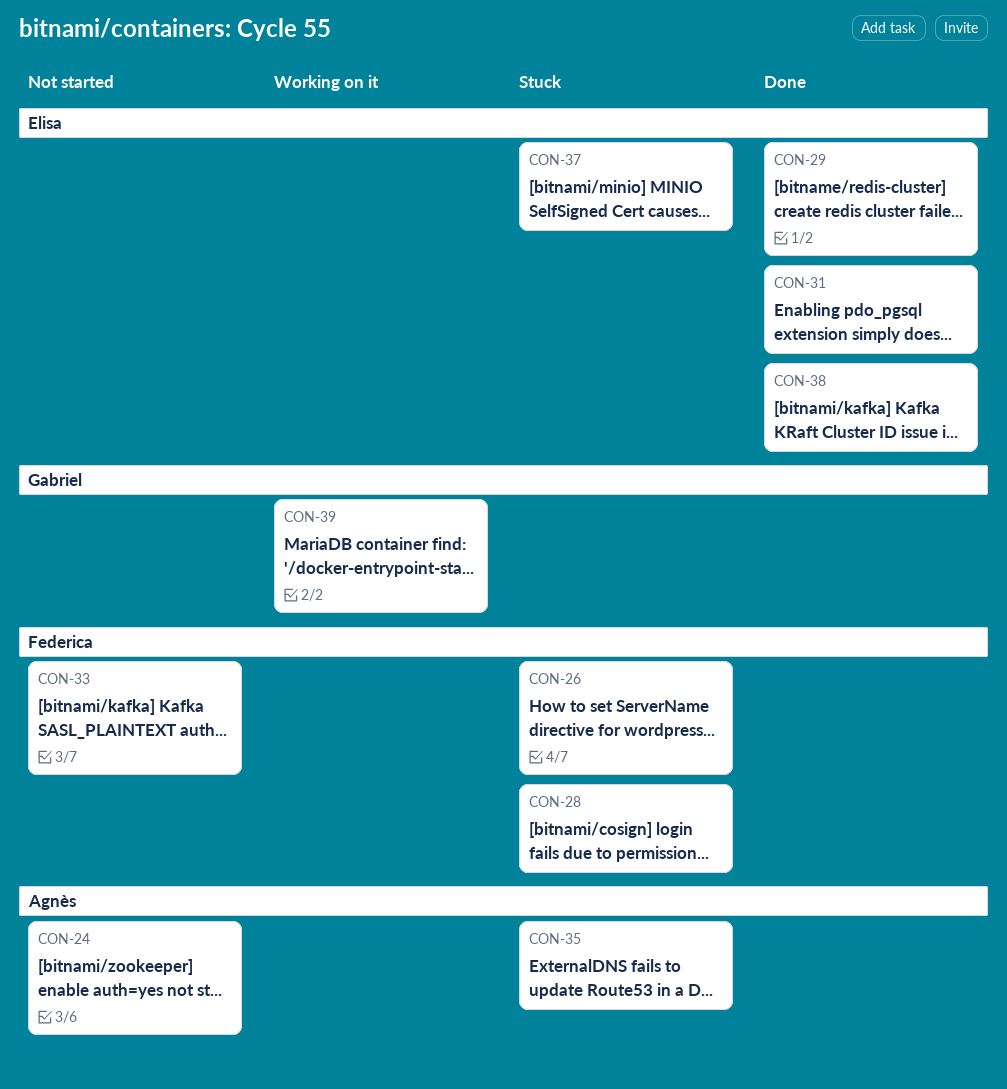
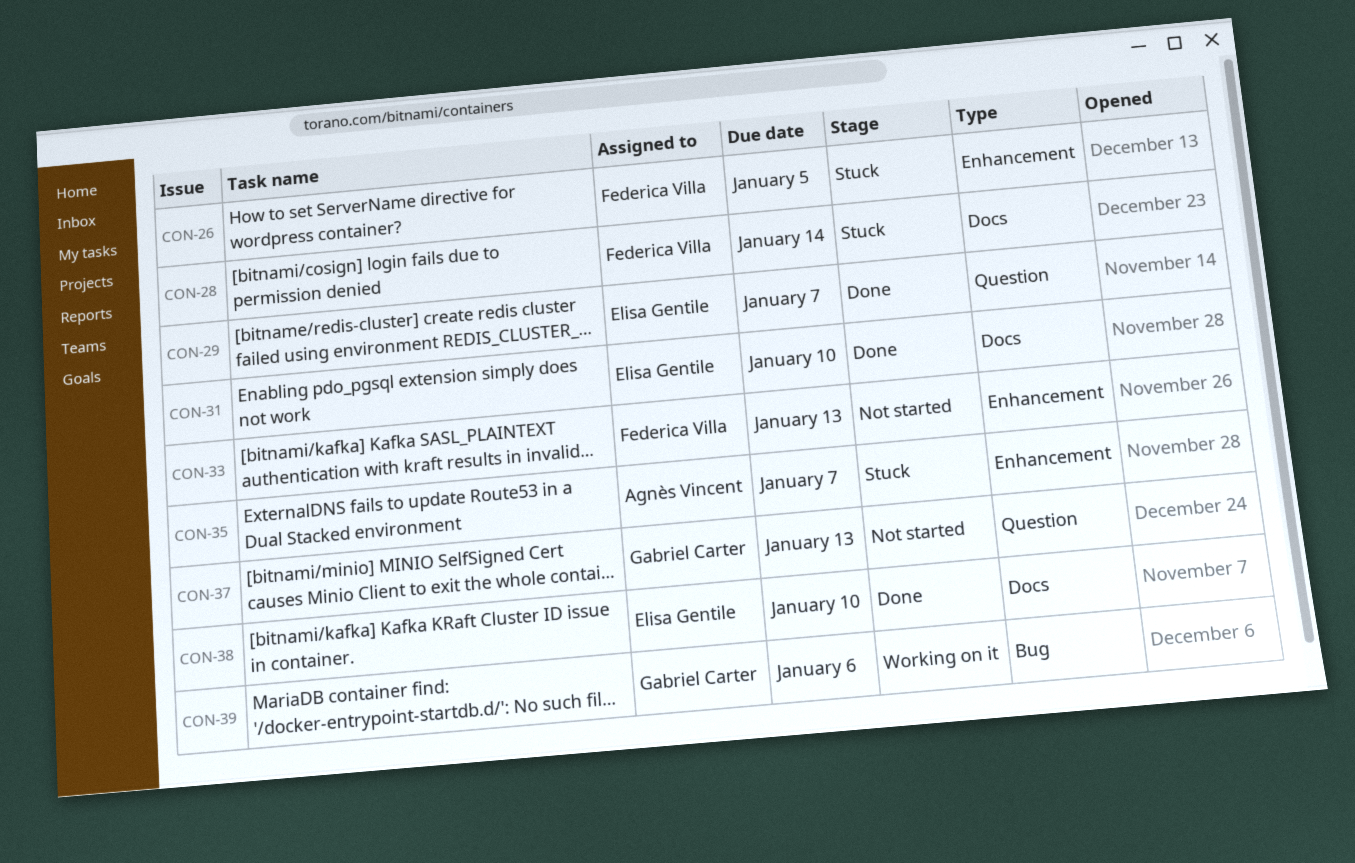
CON-24: present -> none
CON-37, status: Stuck -> Not started
CON-37, owner: Elisa Gentile -> Gabriel Carter

